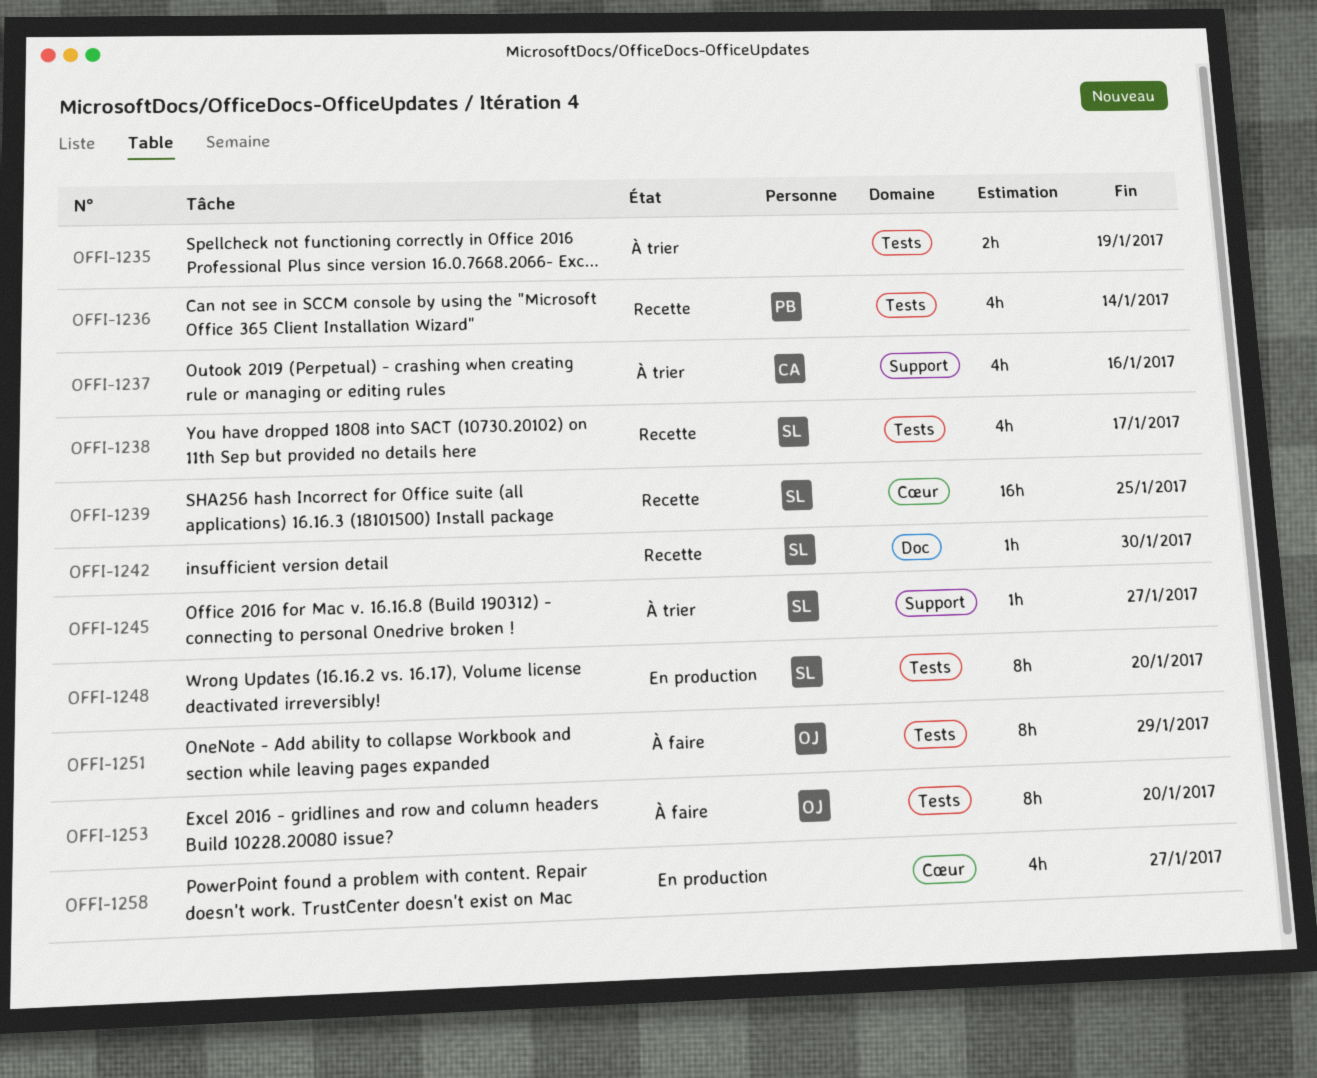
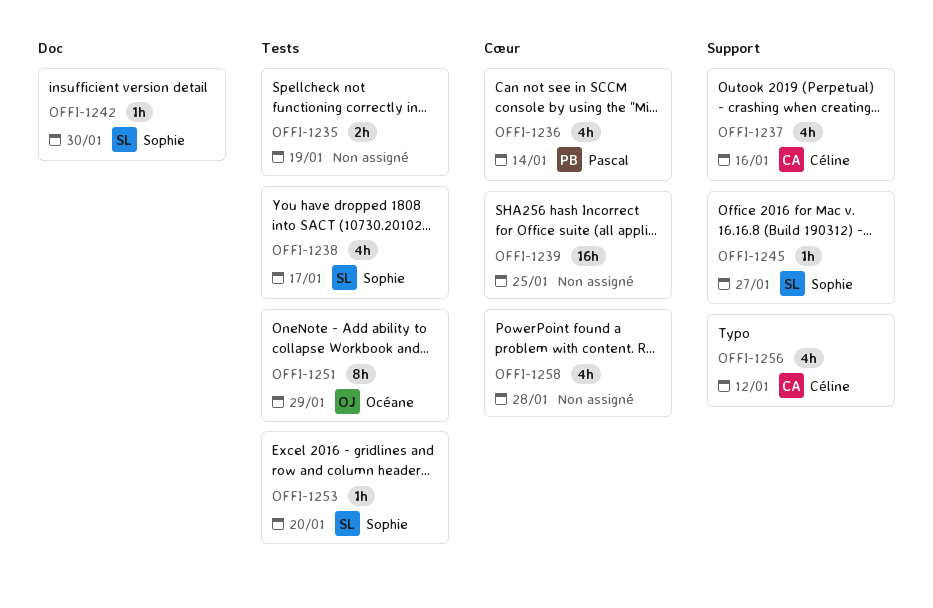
OFFI-1236, label: Tests -> Cœur
OFFI-1239, owner: Sophie -> none
OFFI-1248: present -> none
OFFI-1253, owner: Océane -> Sophie
OFFI-1253, estimate: 8h -> 1h
OFFI-1256: none -> present
OFFI-1258, due: Jan 27 -> Jan 28

